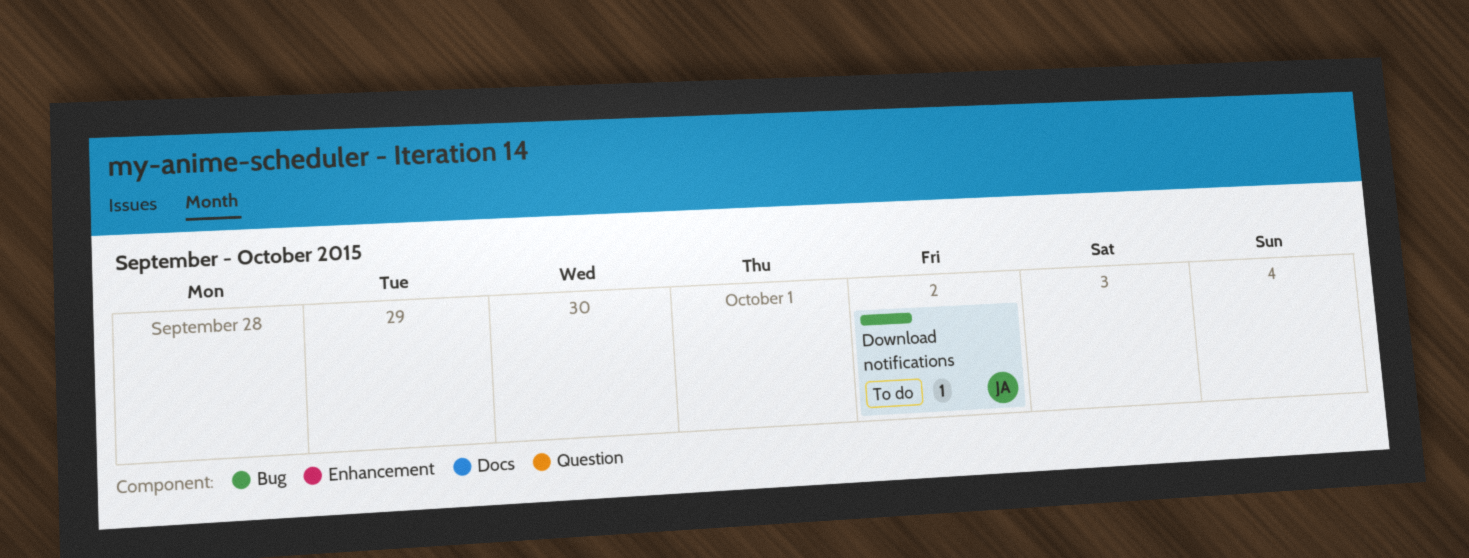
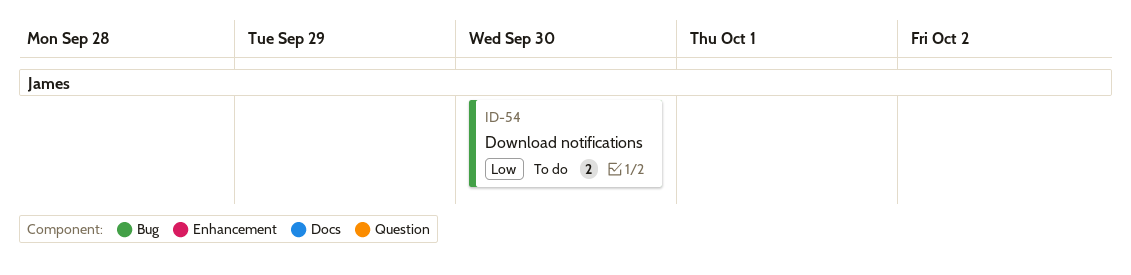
Download notifications, estimate: 1 -> 2
Download notifications, due: Oct 2 -> Sep 30

